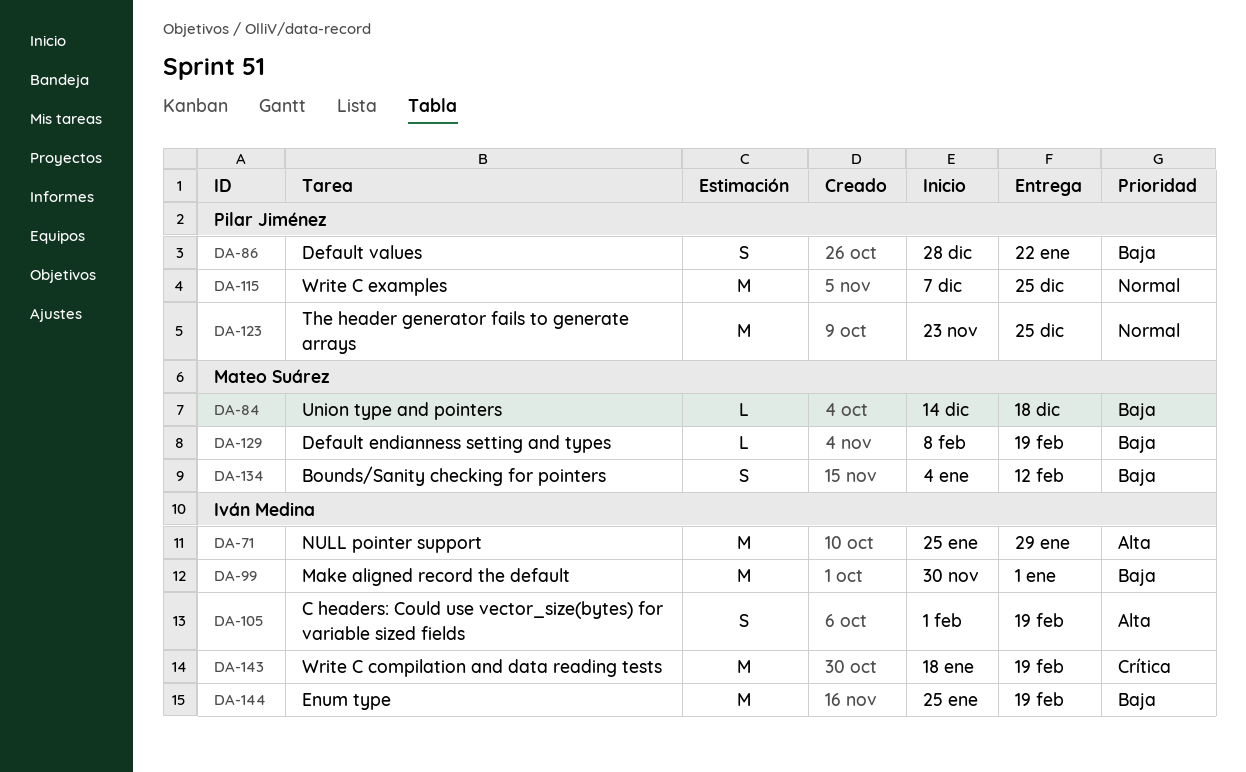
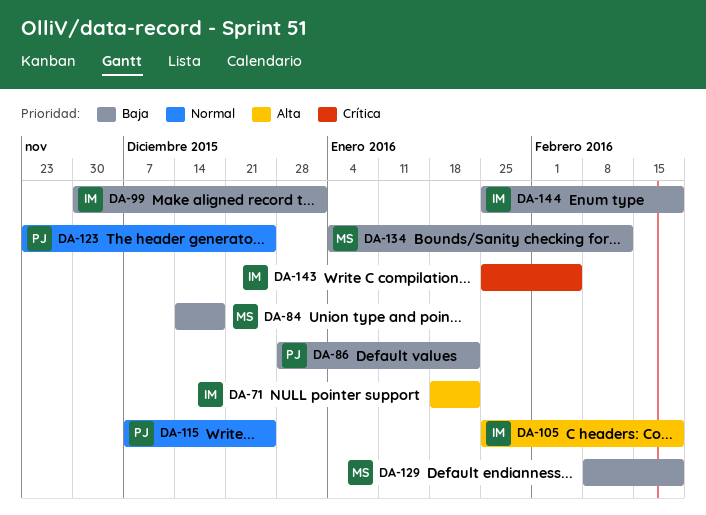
DA-71, start: Jan 25 -> Jan 18
DA-71, due: Jan 29 -> Jan 22
DA-105, start: Feb 1 -> Jan 25
DA-143, start: Jan 18 -> Jan 25
DA-143, due: Feb 19 -> Feb 5

